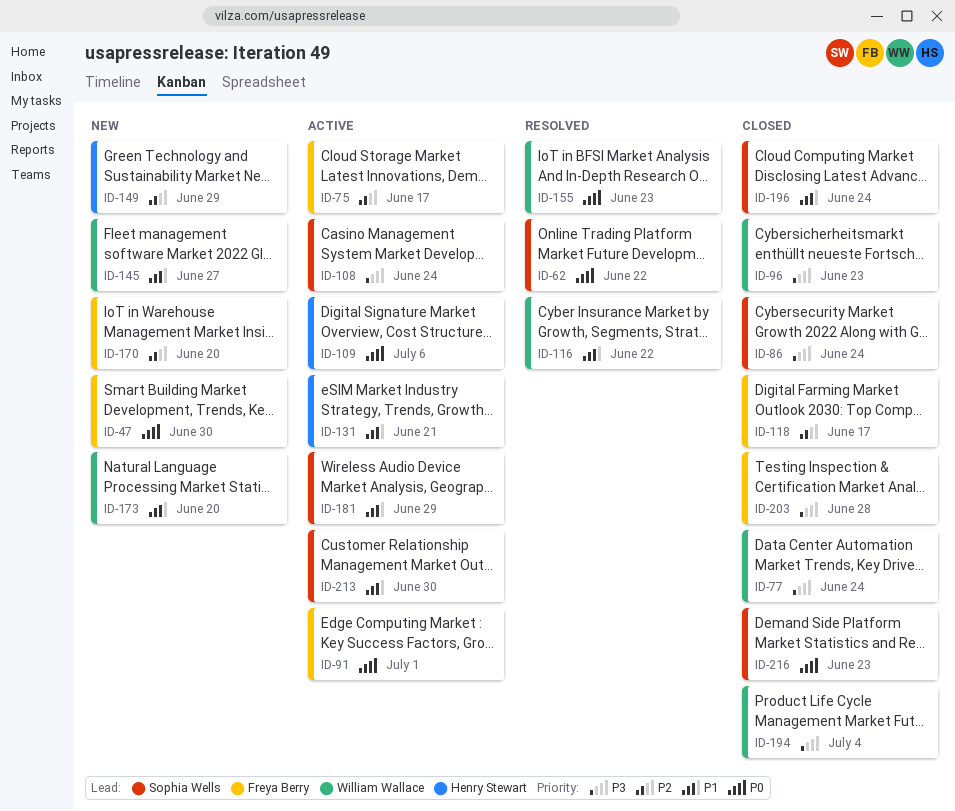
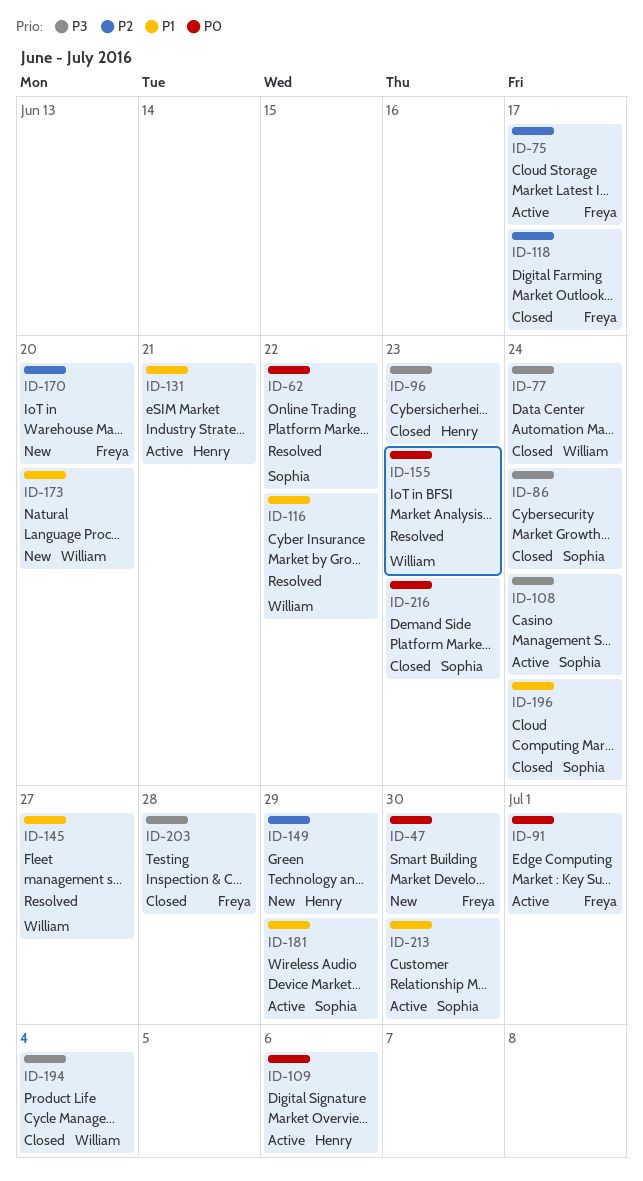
ID-96, owner: William Wallace -> Henry Stewart
ID-145, status: New -> Resolved

